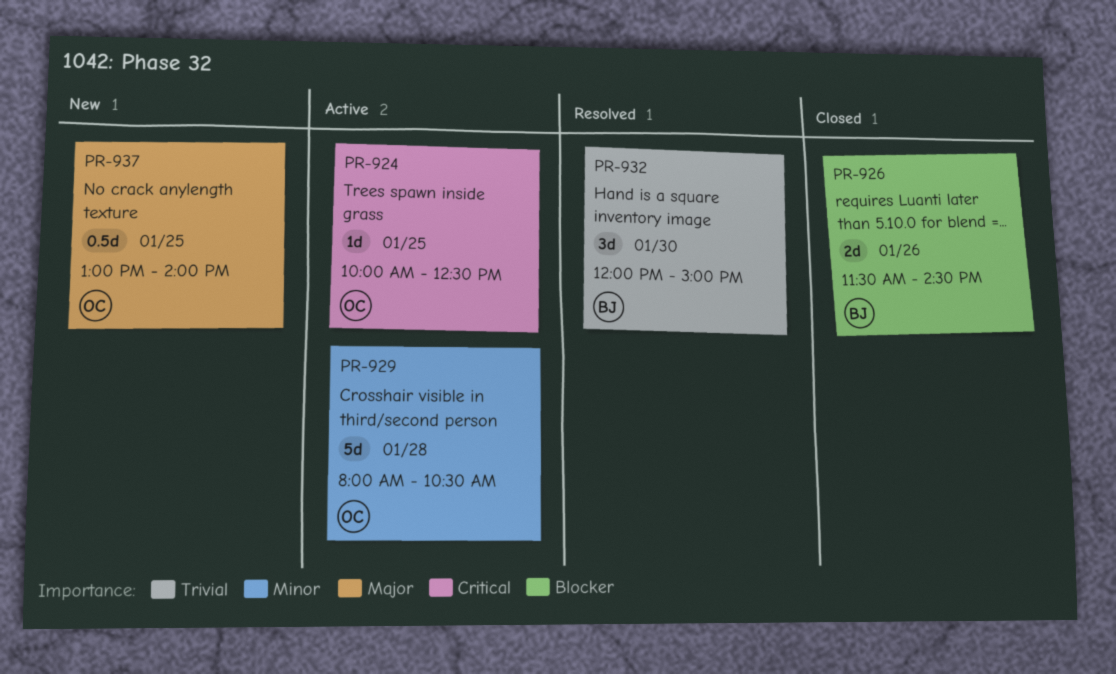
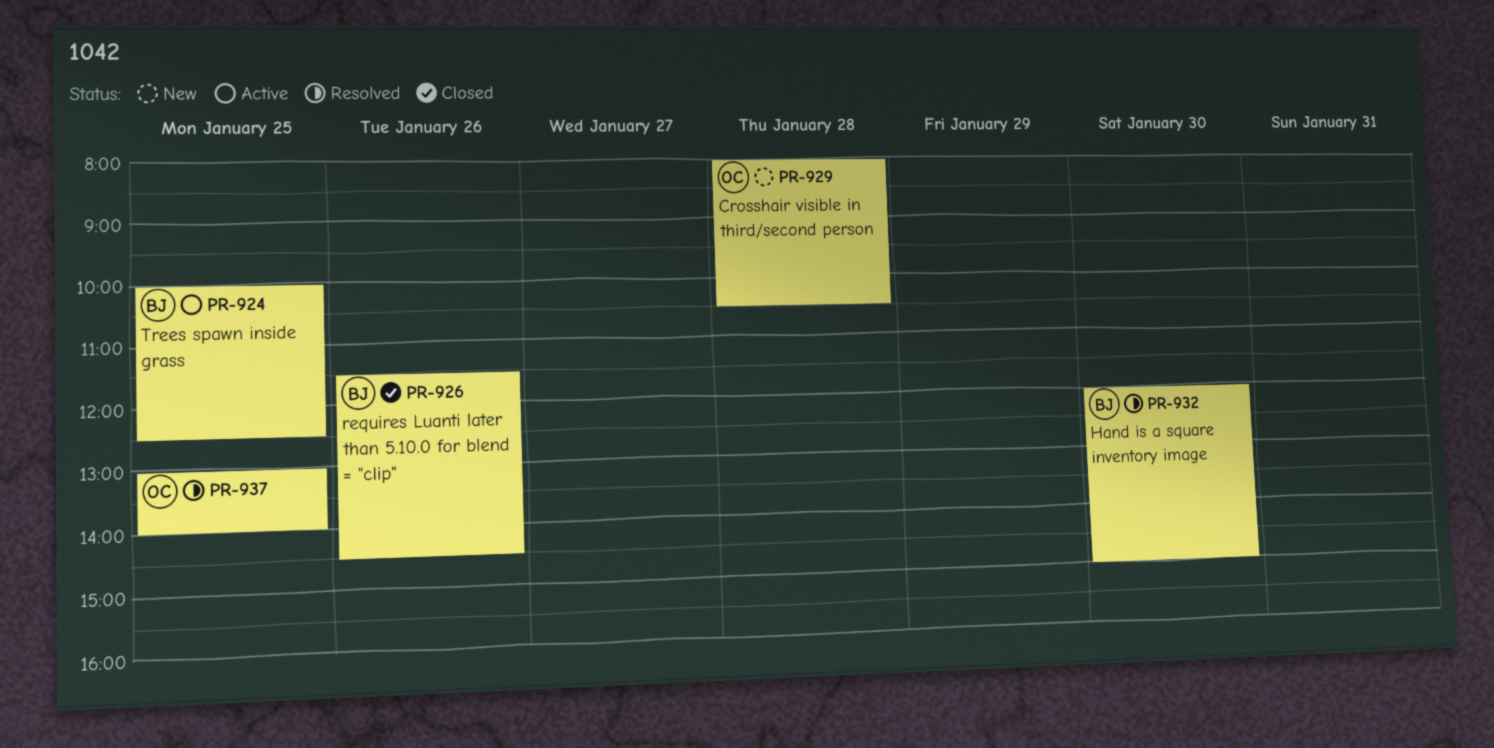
PR-924, owner: OC -> BJ
PR-929, status: Active -> New
PR-937, status: New -> Resolved

